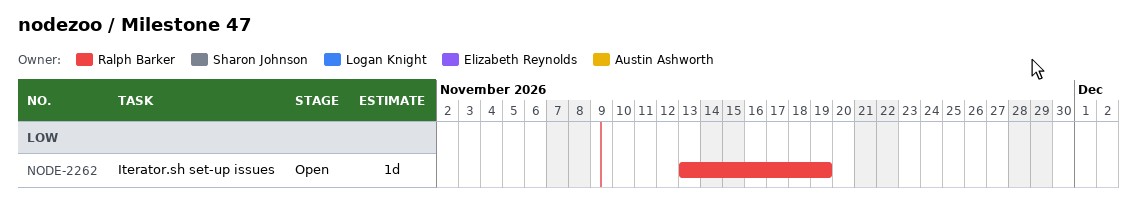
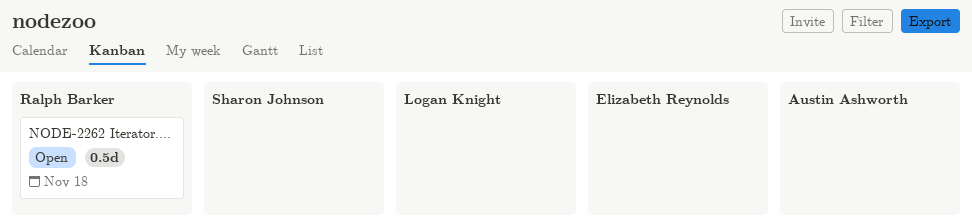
NODE-2262, estimate: 1d -> 0.5d
NODE-2262, due: Nov 19 -> Nov 18

